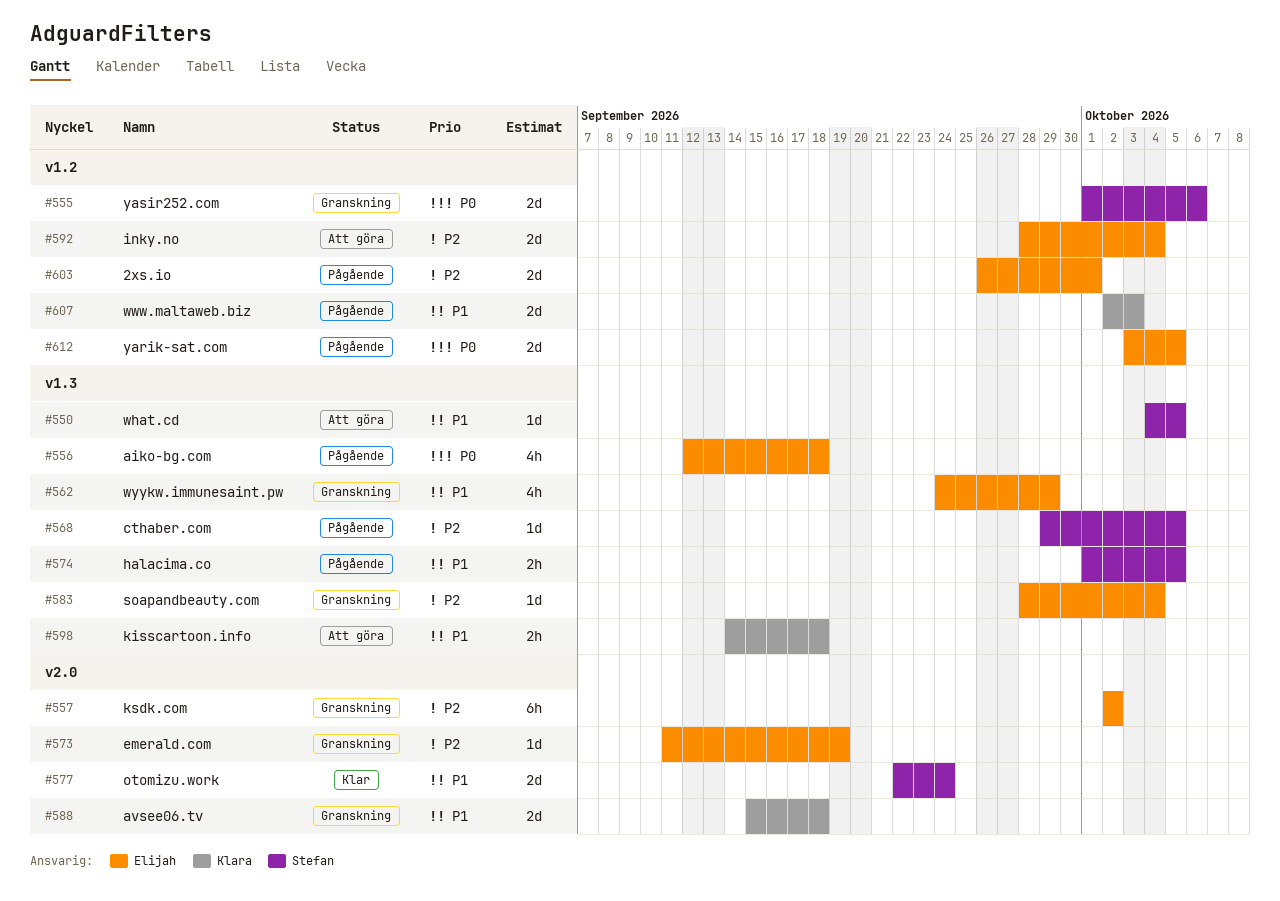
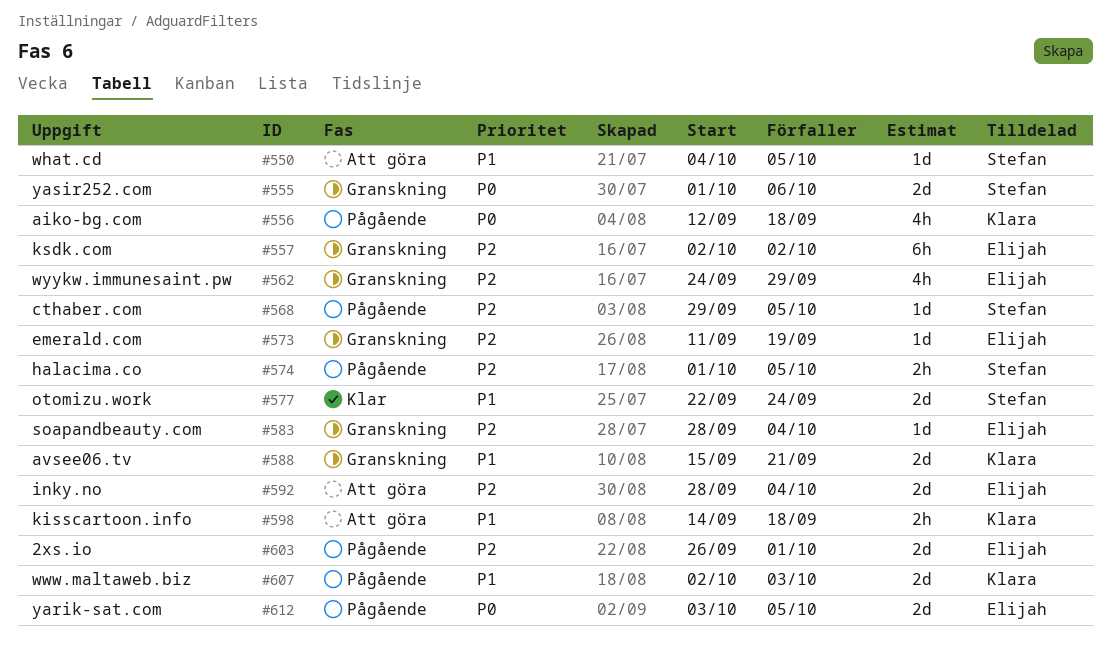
#556, owner: Elijah -> Klara
#562, priority: P1 -> P2
#574, priority: P1 -> P2
#588, due: Sep 18 -> Sep 21

